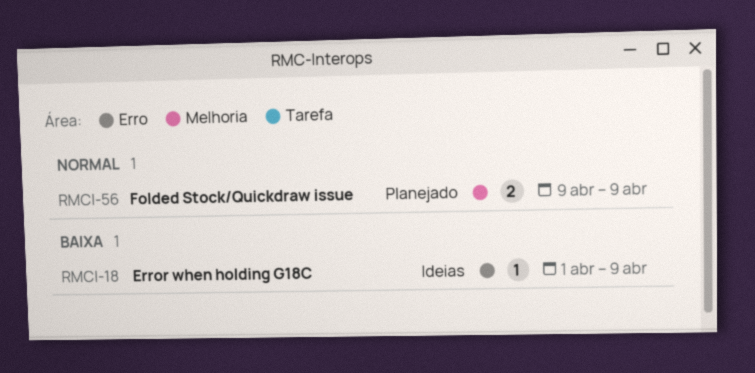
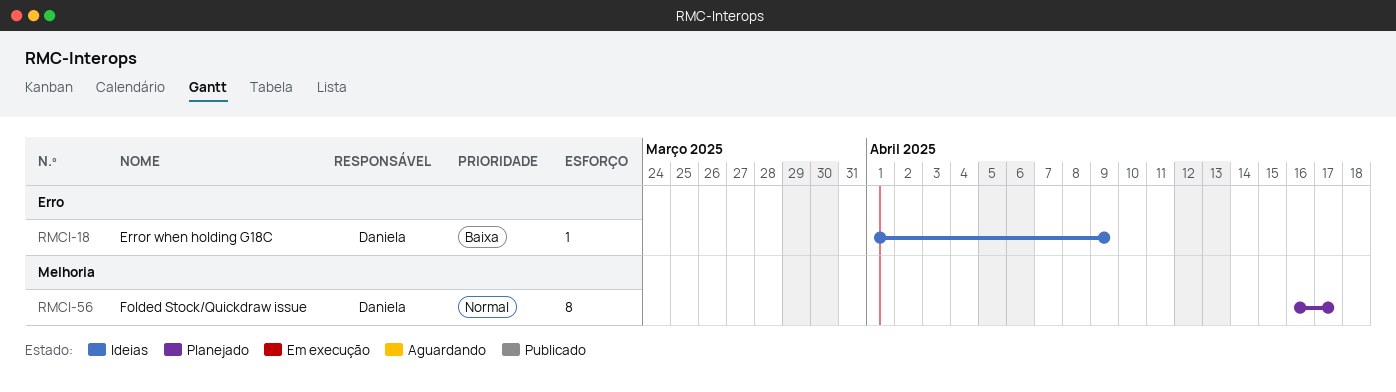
RMCI-56, estimate: 2 -> 8
RMCI-56, start: Apr 9 -> Apr 16
RMCI-56, due: Apr 9 -> Apr 17

